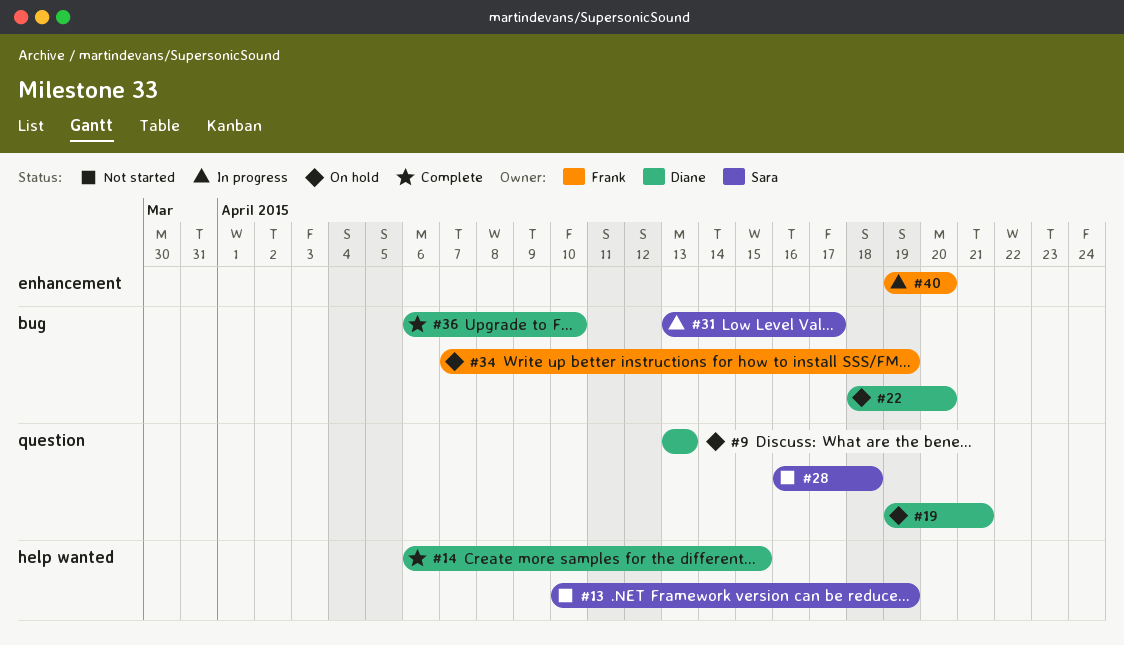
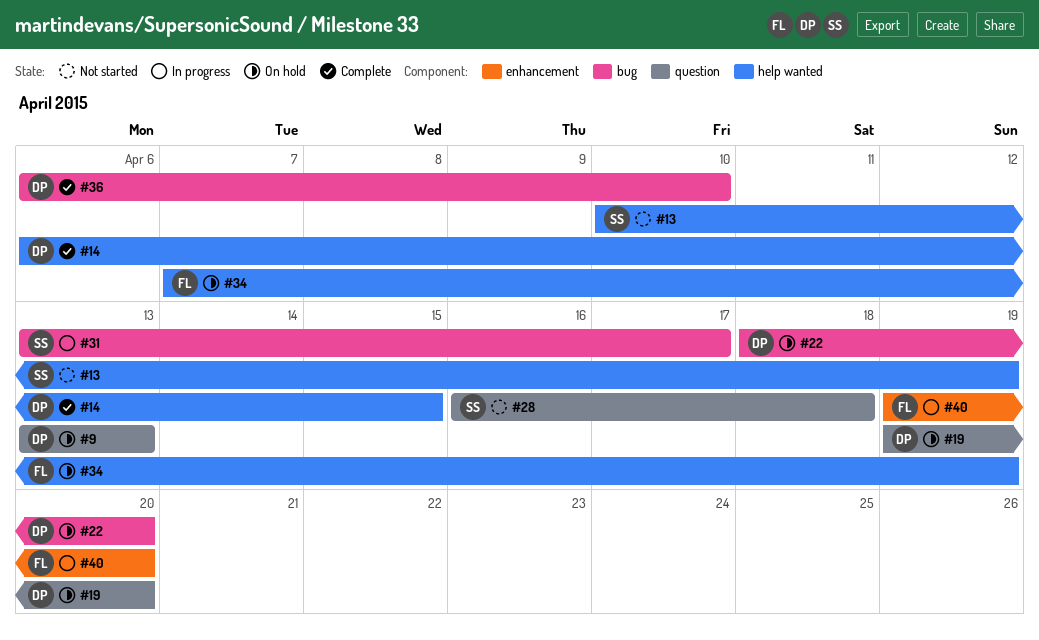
#19, due: Apr 21 -> Apr 20
#34, label: bug -> help wanted

